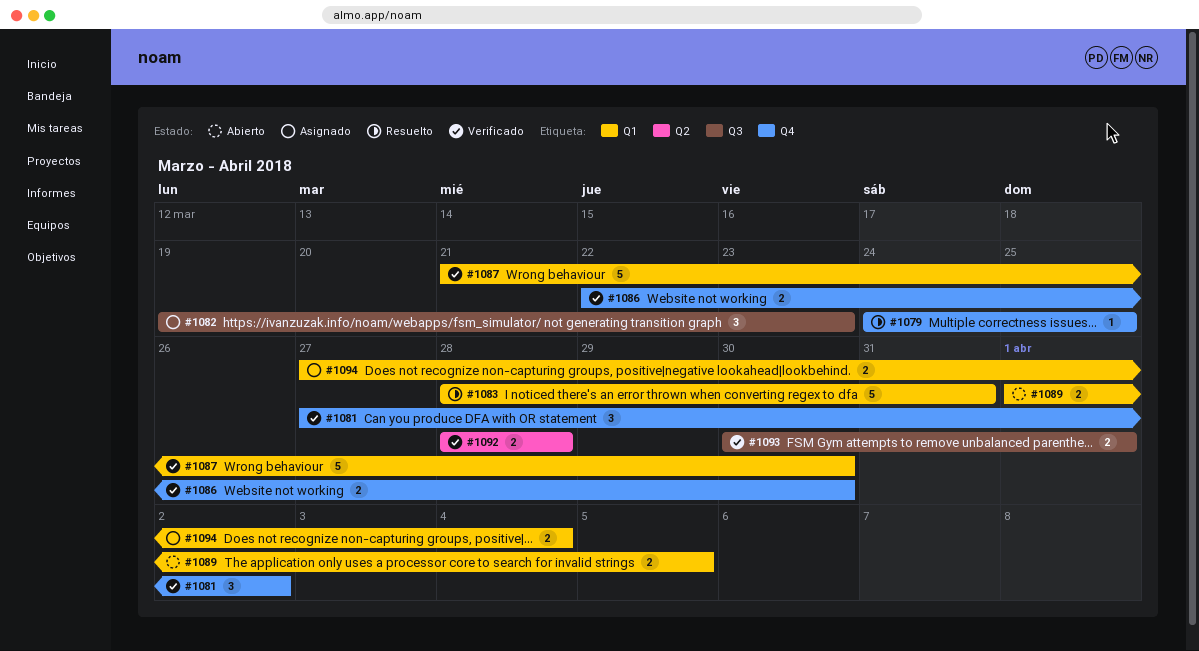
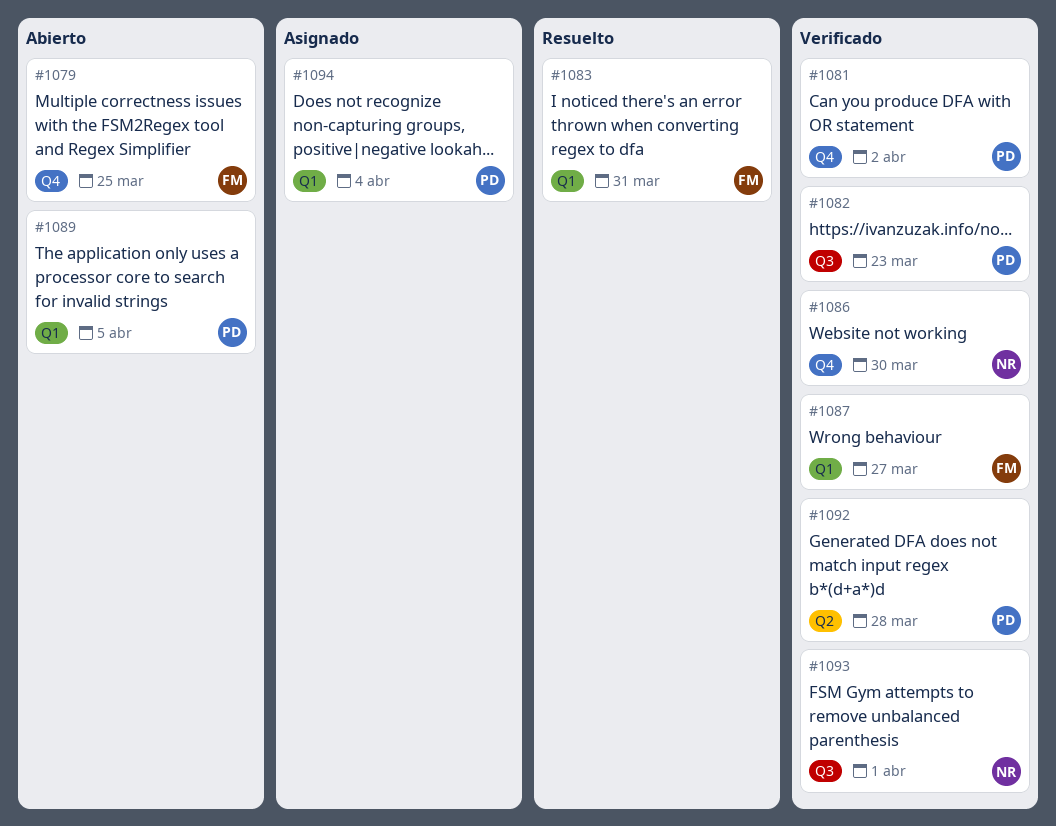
#1079, status: Resuelto -> Abierto
#1082, status: Asignado -> Verificado
#1087, due: Mar 30 -> Mar 27

